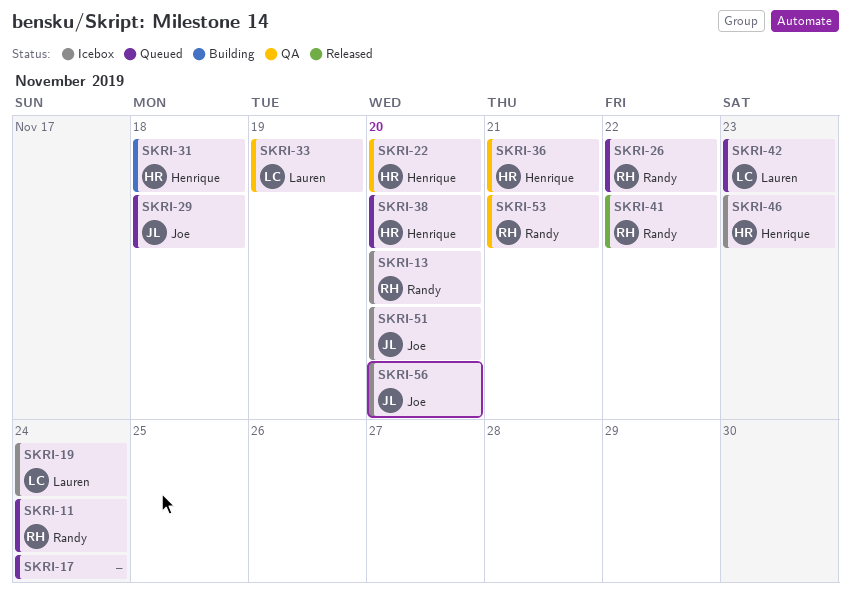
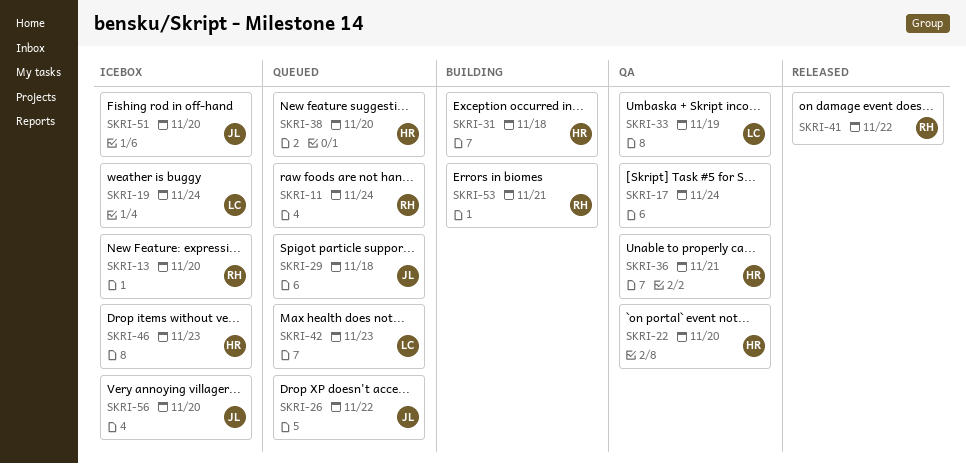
SKRI-17, status: Queued -> QA
SKRI-26, owner: Randy -> Joe
SKRI-53, status: QA -> Building

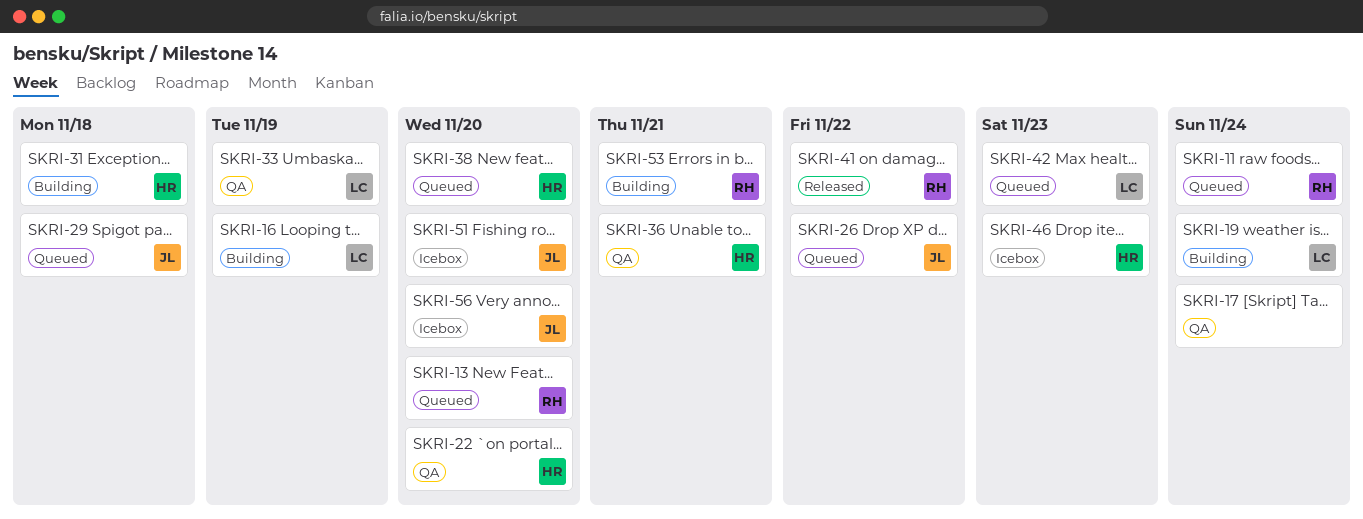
SKRI-13, status: Icebox -> Queued
SKRI-16: none -> present
SKRI-19, status: Icebox -> Building

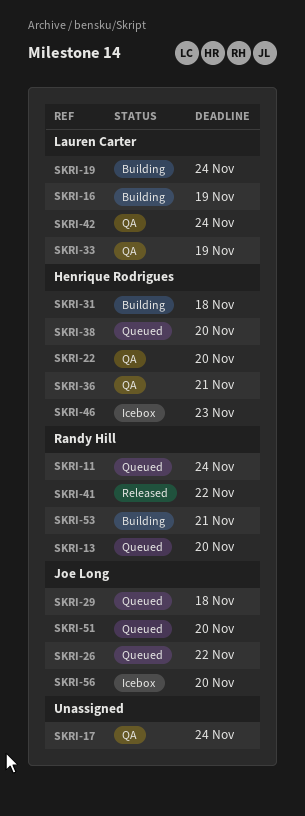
SKRI-42, status: Queued -> QA
SKRI-42, due: Nov 23 -> Nov 24
SKRI-51, status: Icebox -> Queued

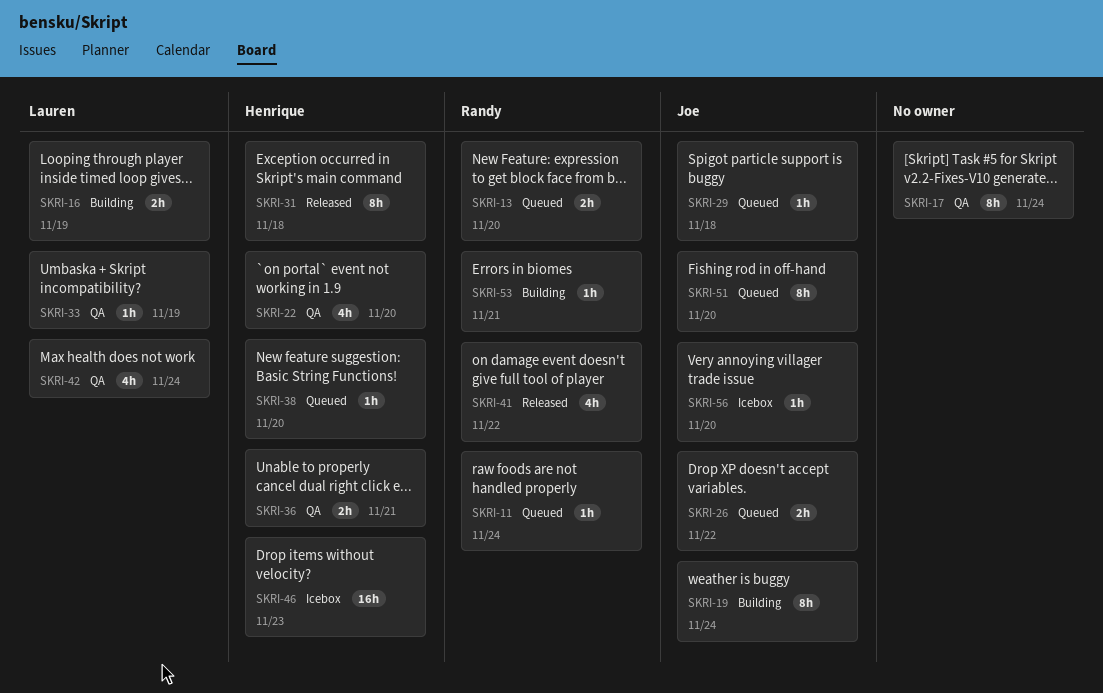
SKRI-19, owner: Lauren Carter -> Joe Long
SKRI-31, status: Building -> Released

